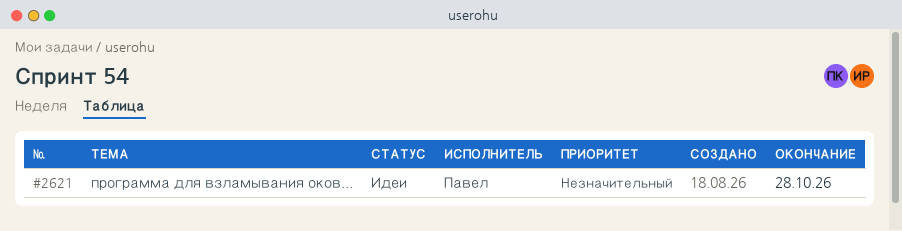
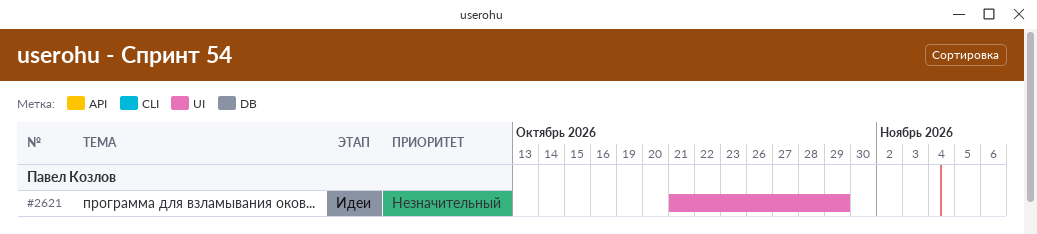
#2621, due: Oct 28 -> Oct 29

